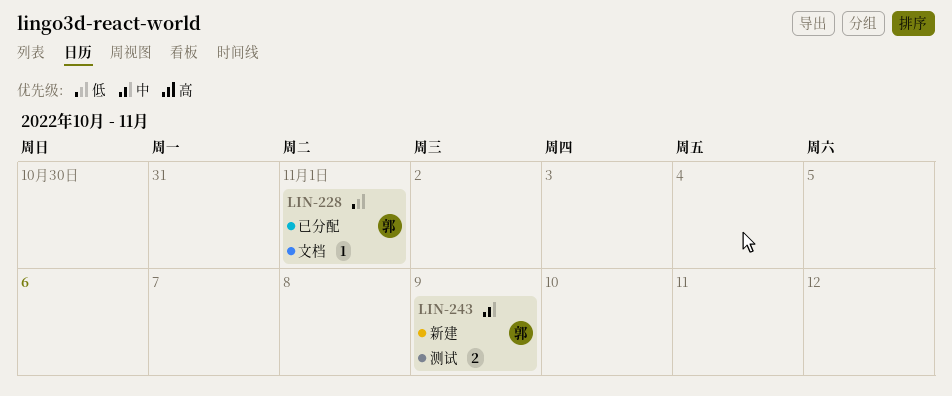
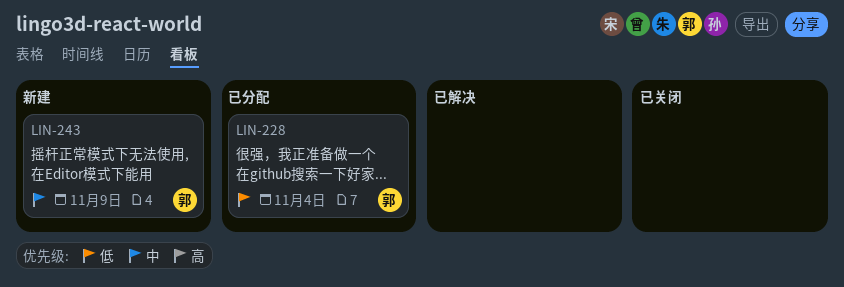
LIN-228, due: Nov 1 -> Nov 4

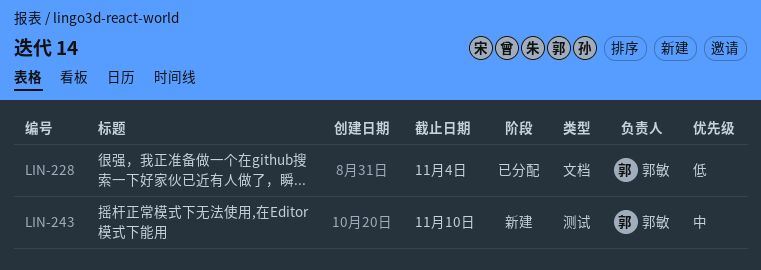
LIN-243, due: Nov 9 -> Nov 10

